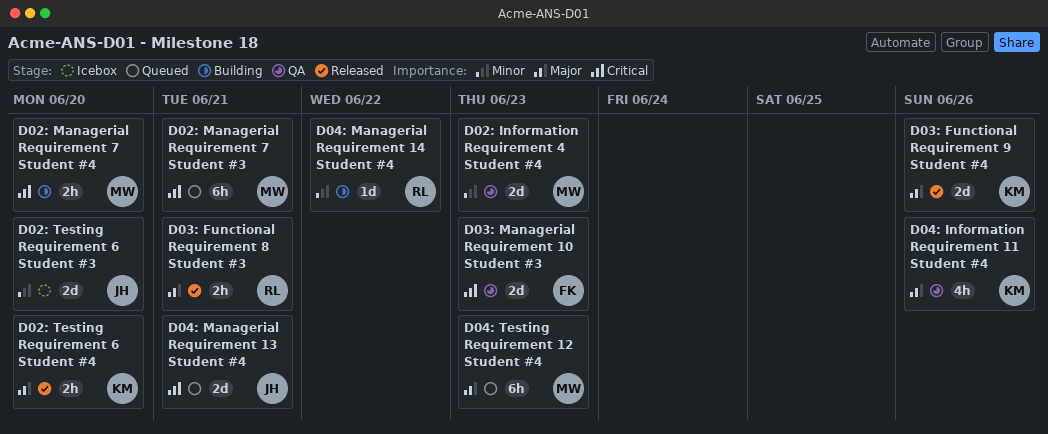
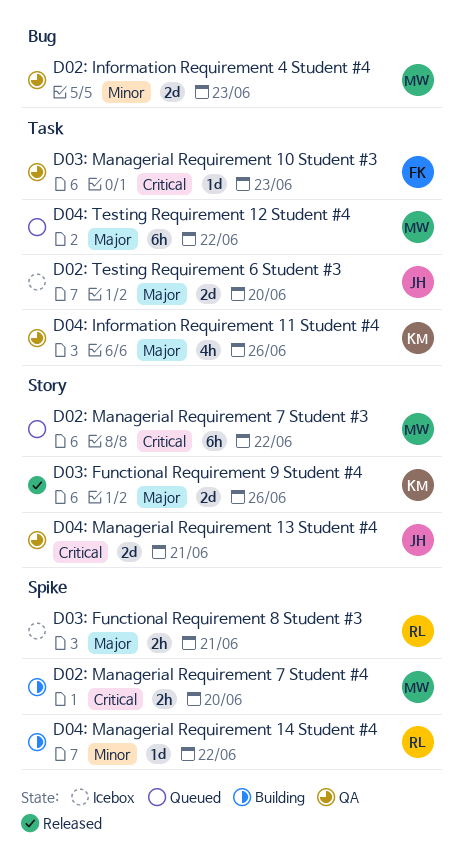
D02: Managerial Requirement 7 Student #3, due: Jun 21 -> Jun 22
D02: Testing Requirement 6 Student #3, priority: Minor -> Major
D02: Testing Requirement 6 Student #4: present -> none
D03: Functional Requirement 8 Student #3, status: Released -> Icebox
D03: Managerial Requirement 10 Student #3, estimate: 2d -> 1d
D04: Managerial Requirement 13 Student #4, status: Queued -> QA
D04: Testing Requirement 12 Student #4, due: Jun 23 -> Jun 22

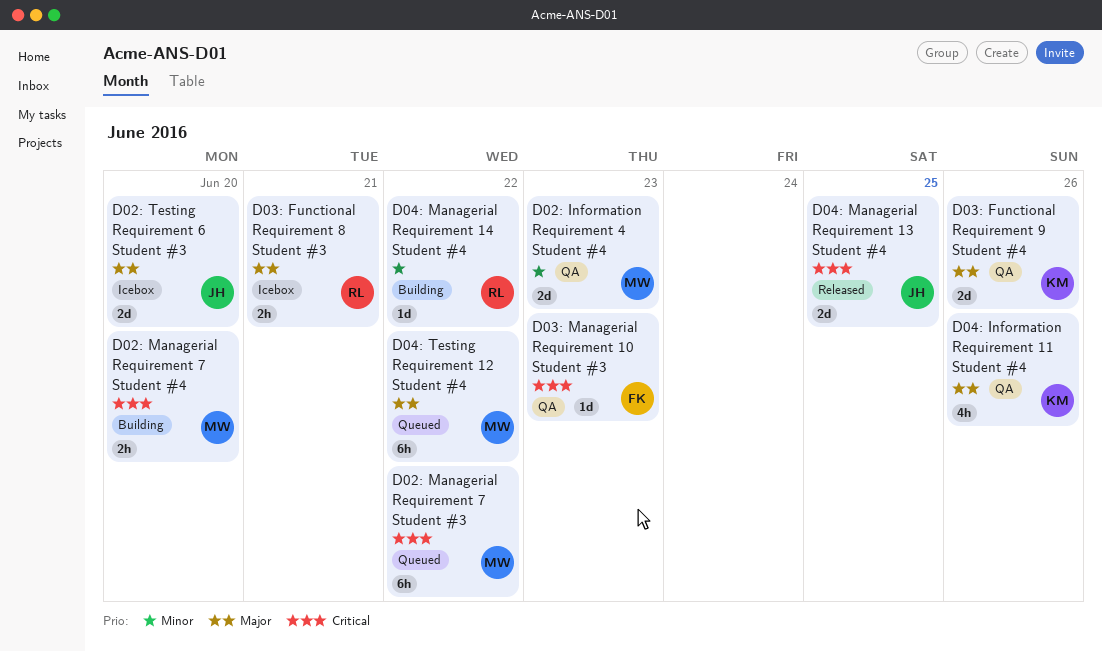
D03: Functional Requirement 9 Student #4, status: Released -> QA
D04: Managerial Requirement 13 Student #4, status: QA -> Released
D04: Managerial Requirement 13 Student #4, due: Jun 21 -> Jun 25

